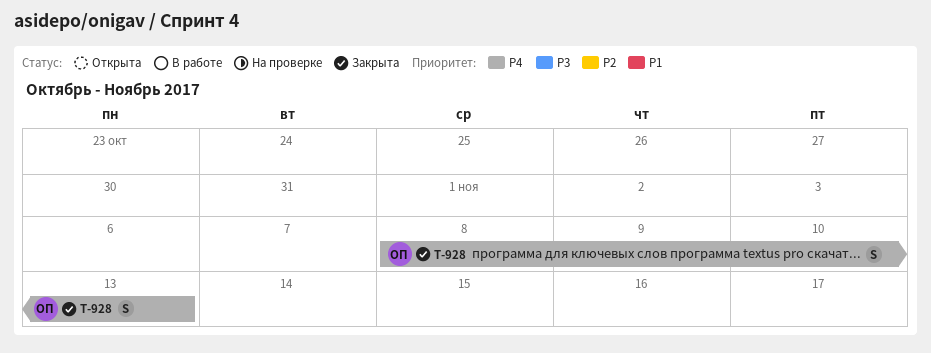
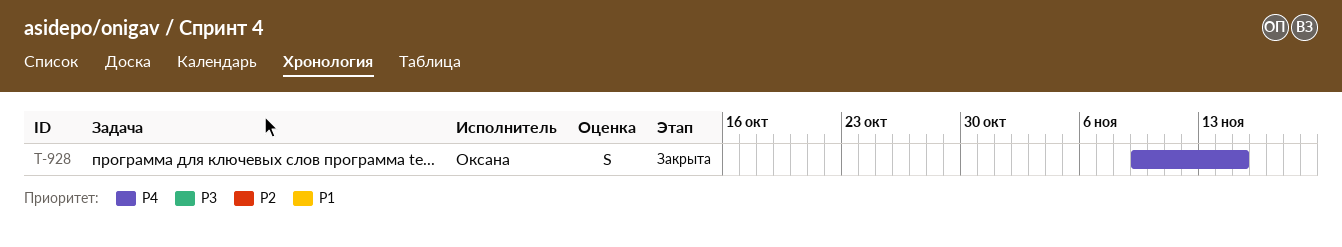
T-928, start: Nov 8 -> Nov 9
T-928, due: Nov 13 -> Nov 15

